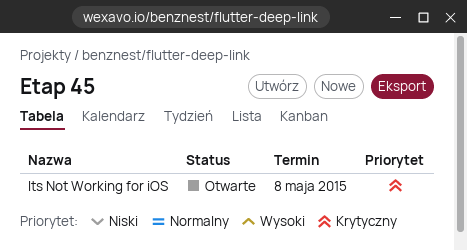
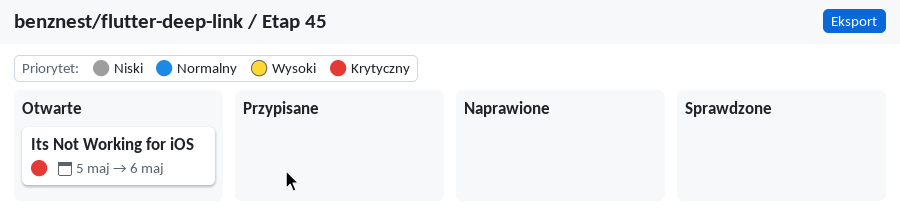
Its Not Working for iOS, due: May 8 -> May 6

